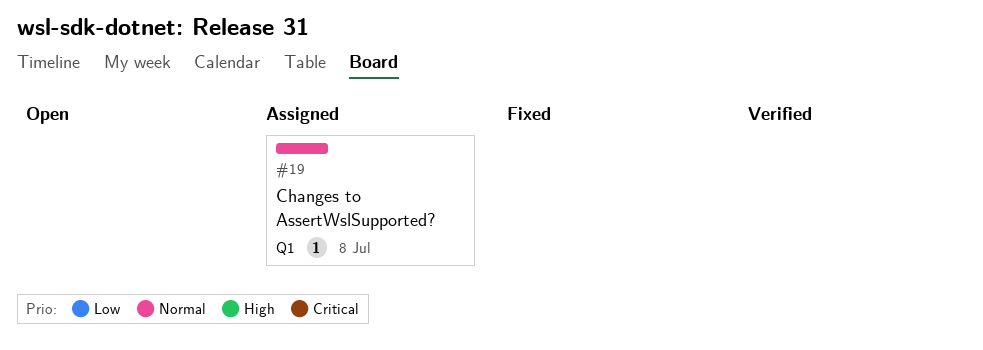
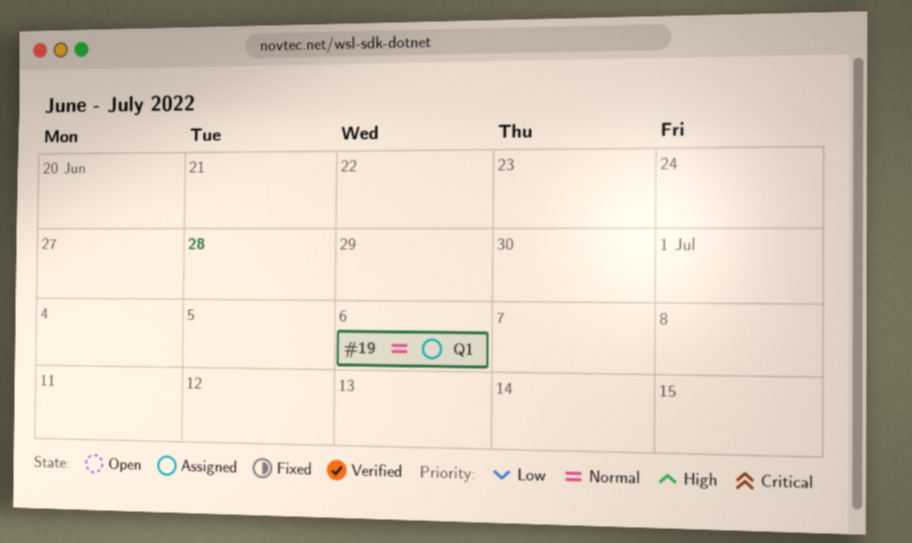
#19, due: Jul 8 -> Jul 6

